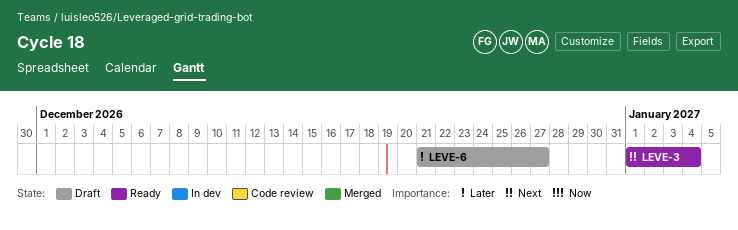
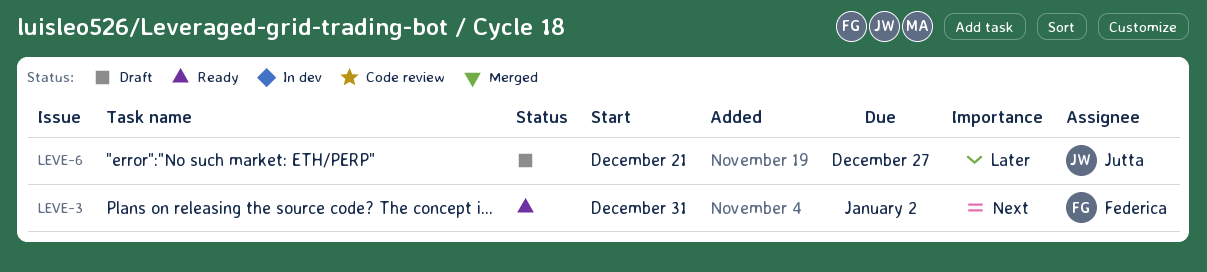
LEVE-3, start: Jan 1 -> Dec 31
LEVE-3, due: Jan 4 -> Jan 2

